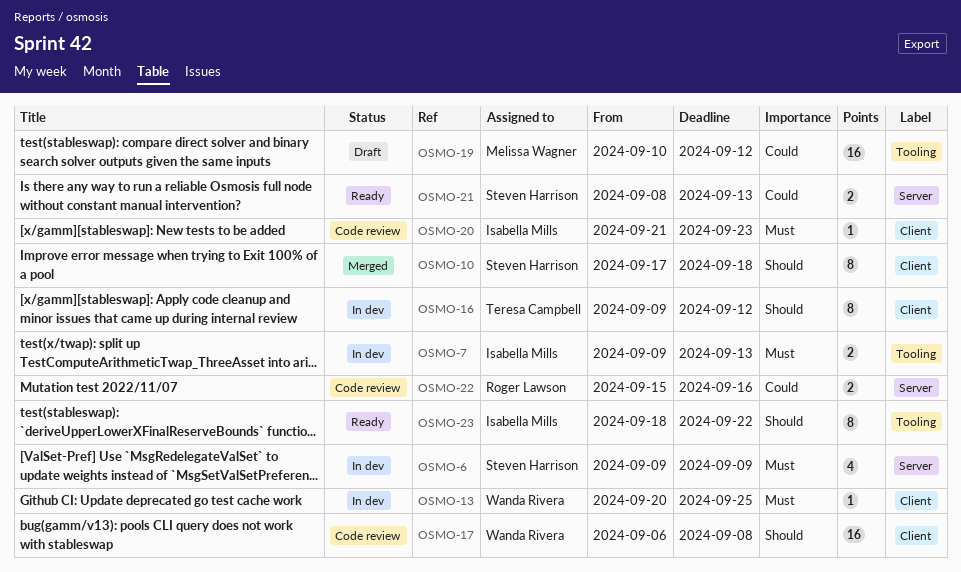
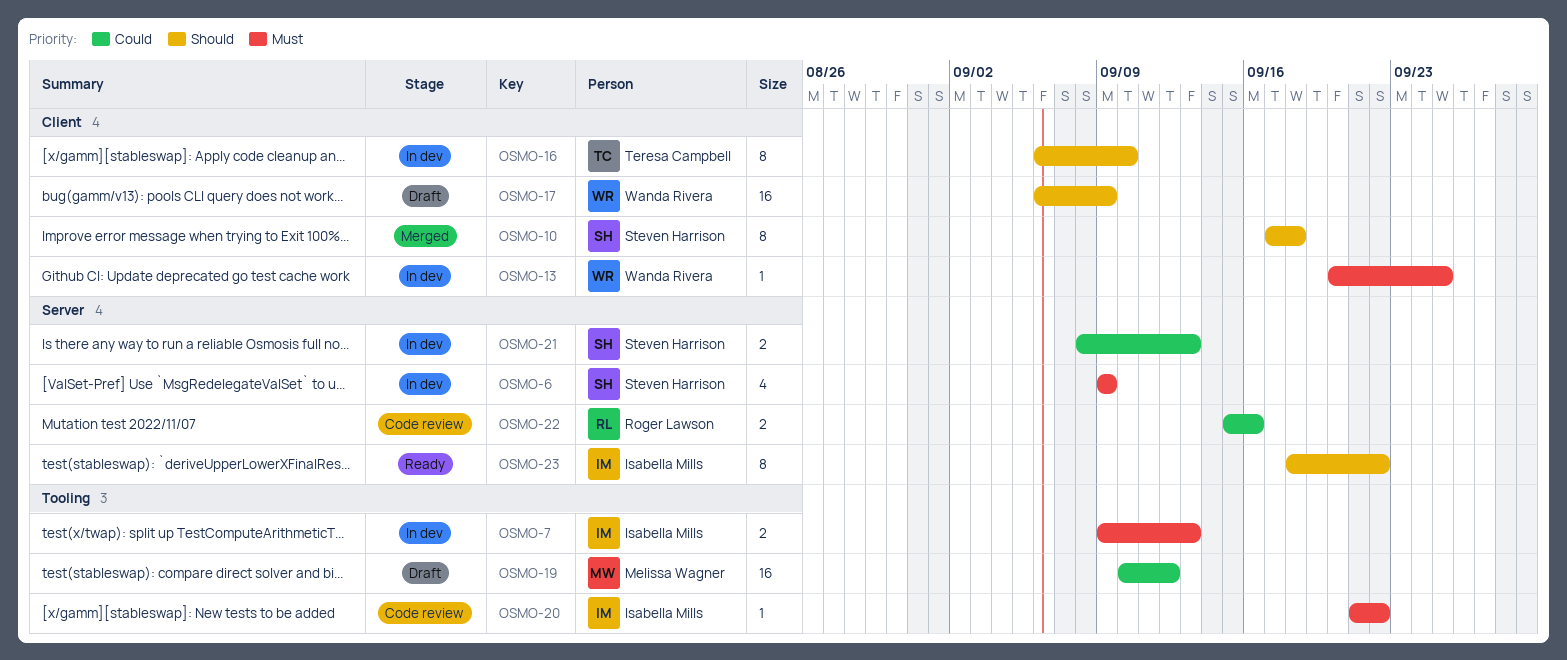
OSMO-16, start: Sep 9 -> Sep 6
OSMO-16, due: Sep 12 -> Sep 10
OSMO-17, status: Code review -> Draft
OSMO-17, due: Sep 8 -> Sep 9
OSMO-20, label: Client -> Tooling
OSMO-20, due: Sep 23 -> Sep 22
OSMO-21, status: Ready -> In dev
OSMO-23, label: Tooling -> Server

